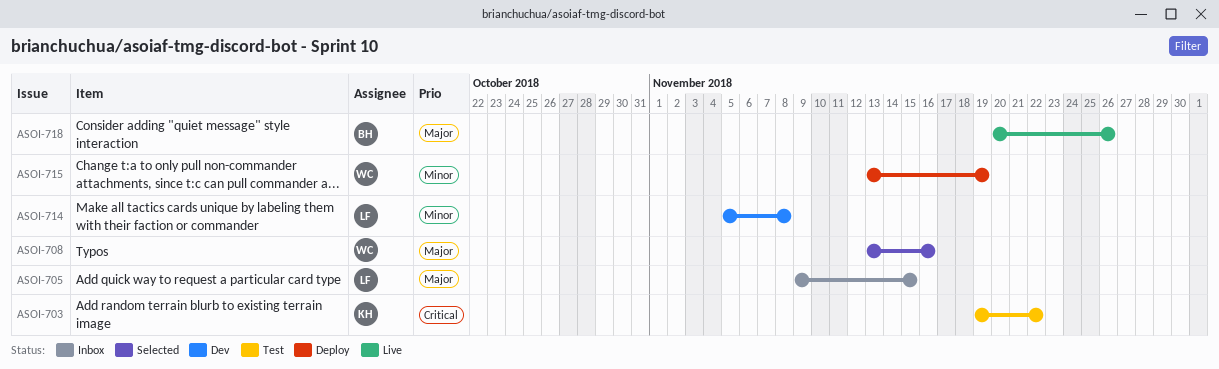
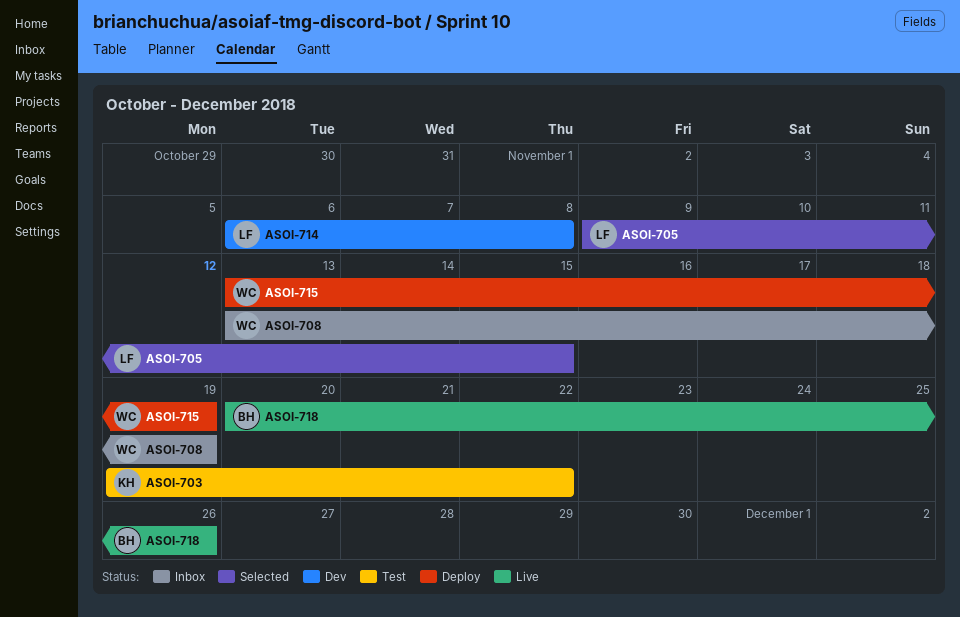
ASOI-705, status: Inbox -> Selected
ASOI-708, status: Selected -> Inbox
ASOI-708, due: Nov 16 -> Nov 19
ASOI-714, start: Nov 5 -> Nov 6

